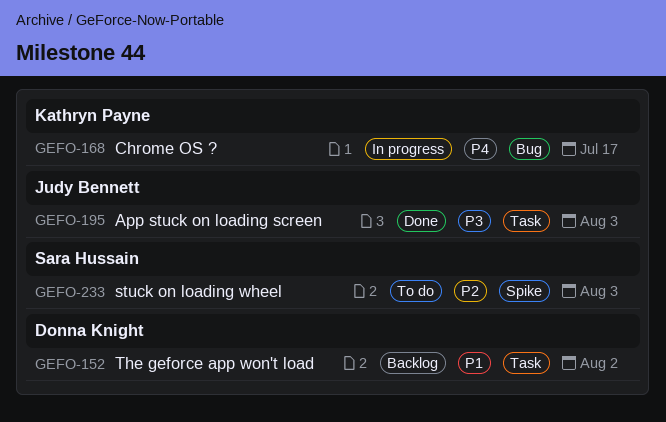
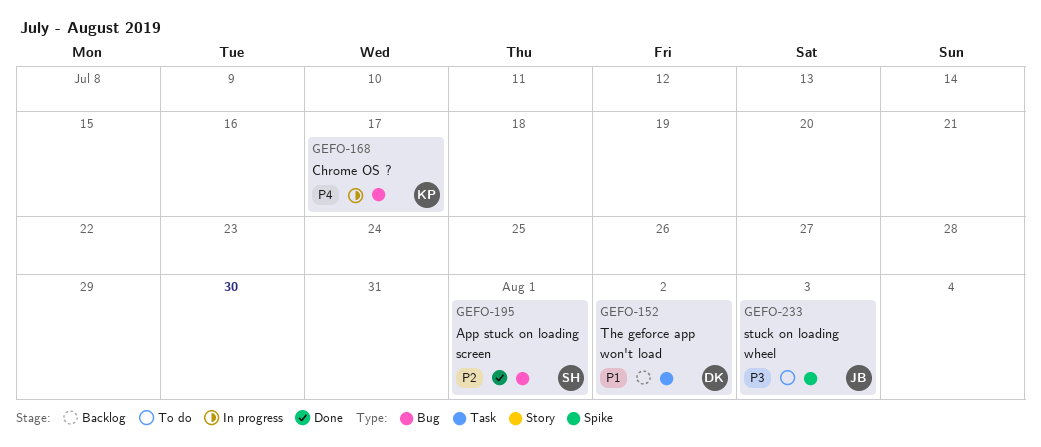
GEFO-195, owner: Judy Bennett -> Sara Hussain
GEFO-195, priority: P3 -> P2
GEFO-195, label: Task -> Bug
GEFO-195, due: Aug 3 -> Aug 1
GEFO-233, owner: Sara Hussain -> Judy Bennett
GEFO-233, priority: P2 -> P3

